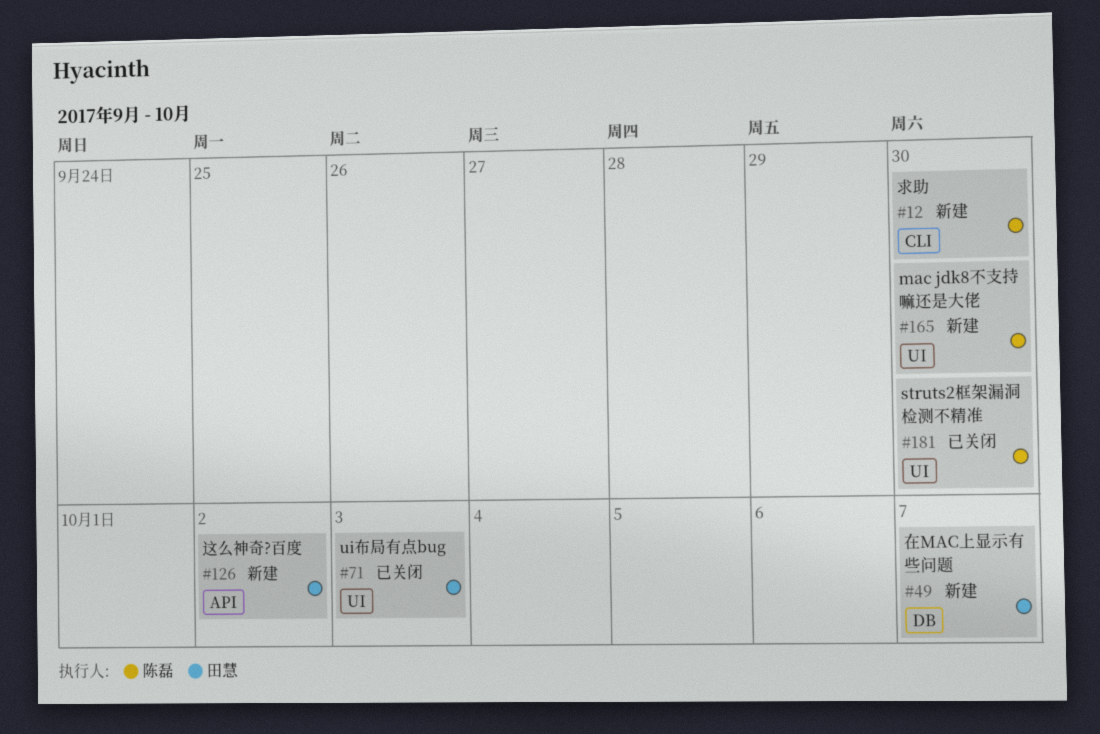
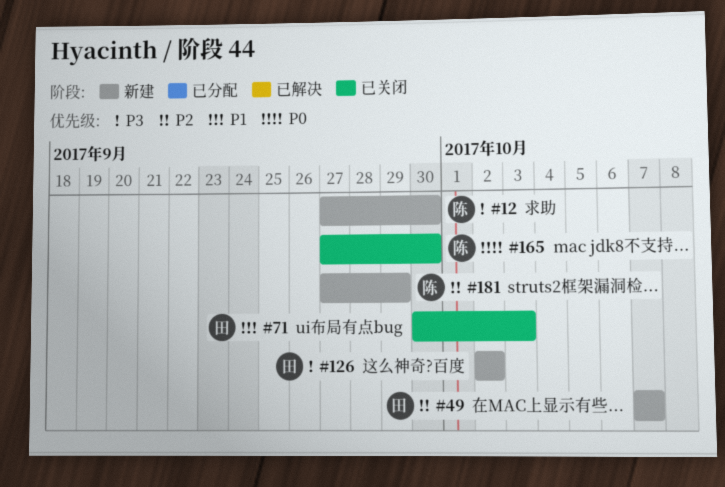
#165, status: 新建 -> 已关闭
#181, status: 已关闭 -> 新建
#181, due: Sep 30 -> Sep 29

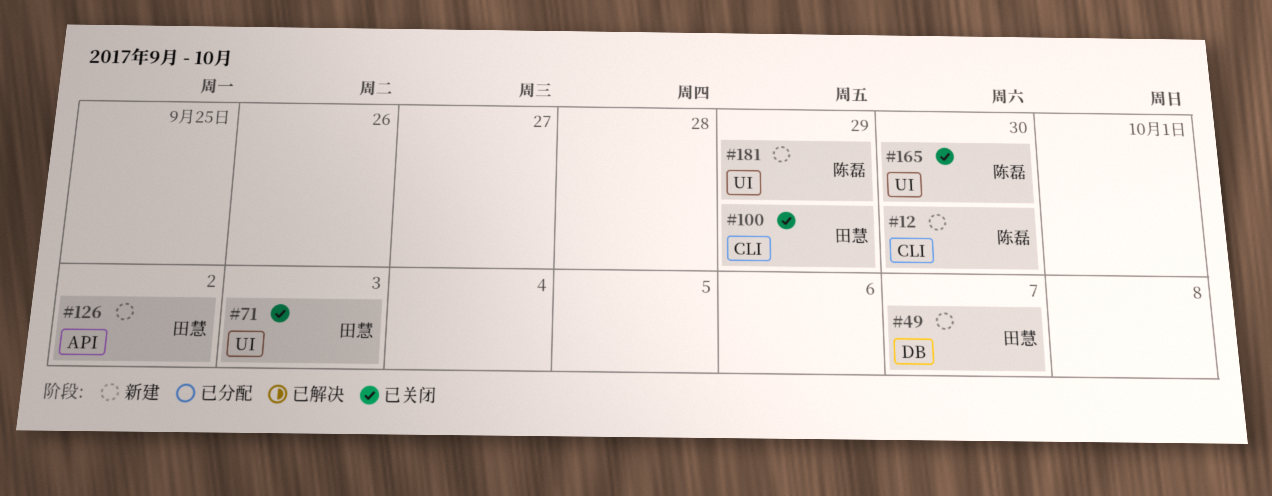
#100: none -> present

